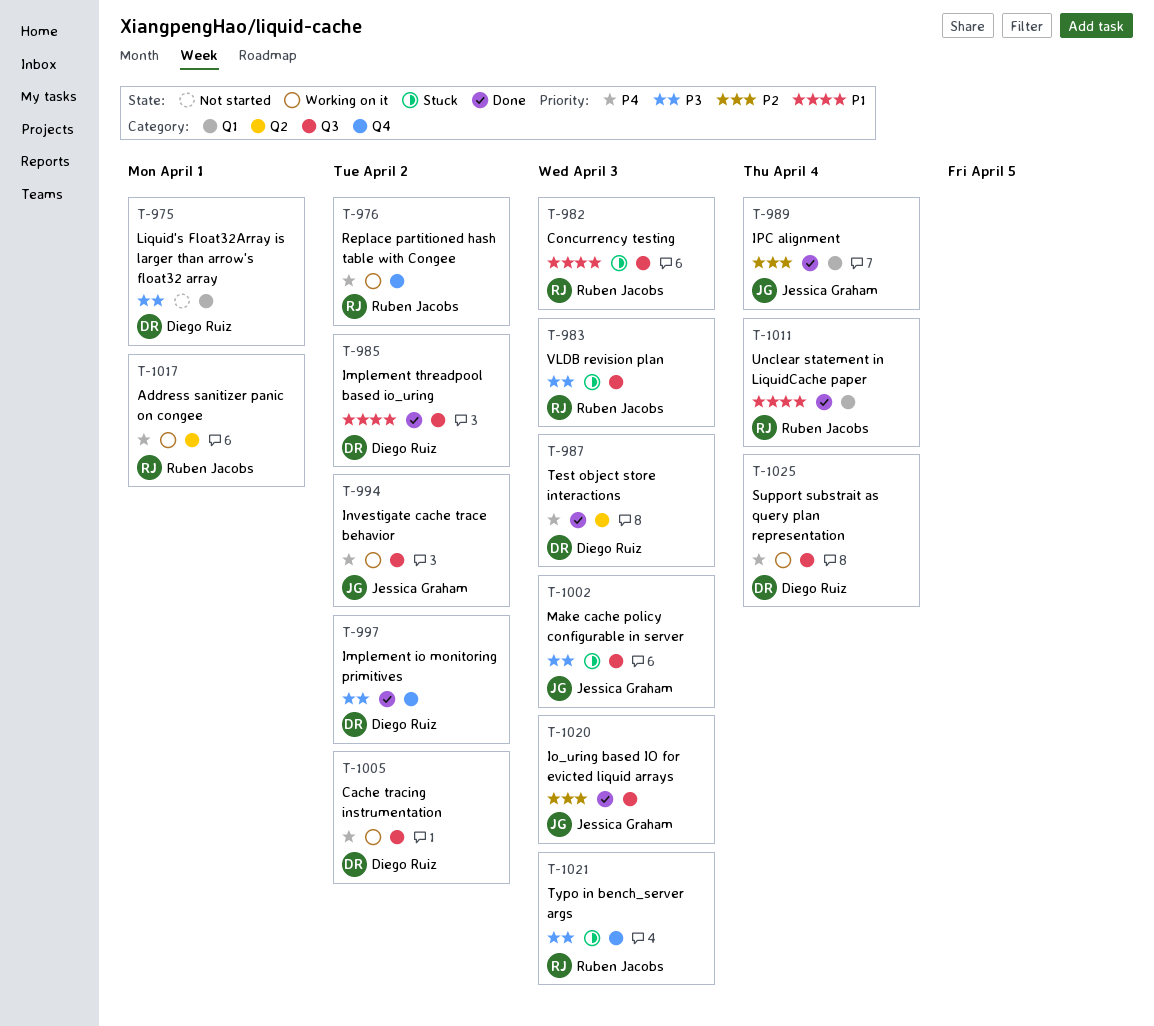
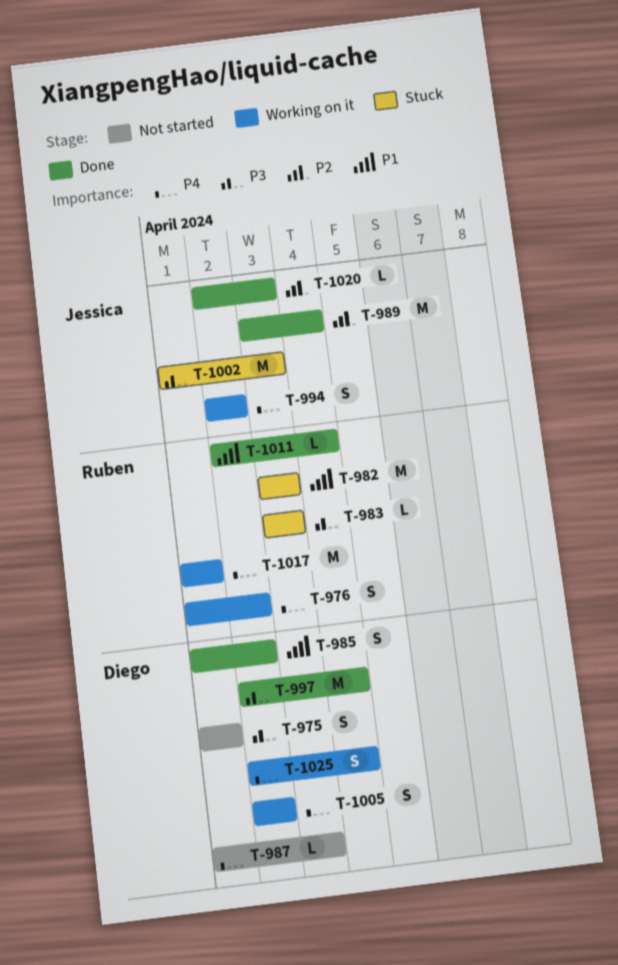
T-987, status: Done -> Not started
T-997, due: Apr 2 -> Apr 4
T-1021: present -> none

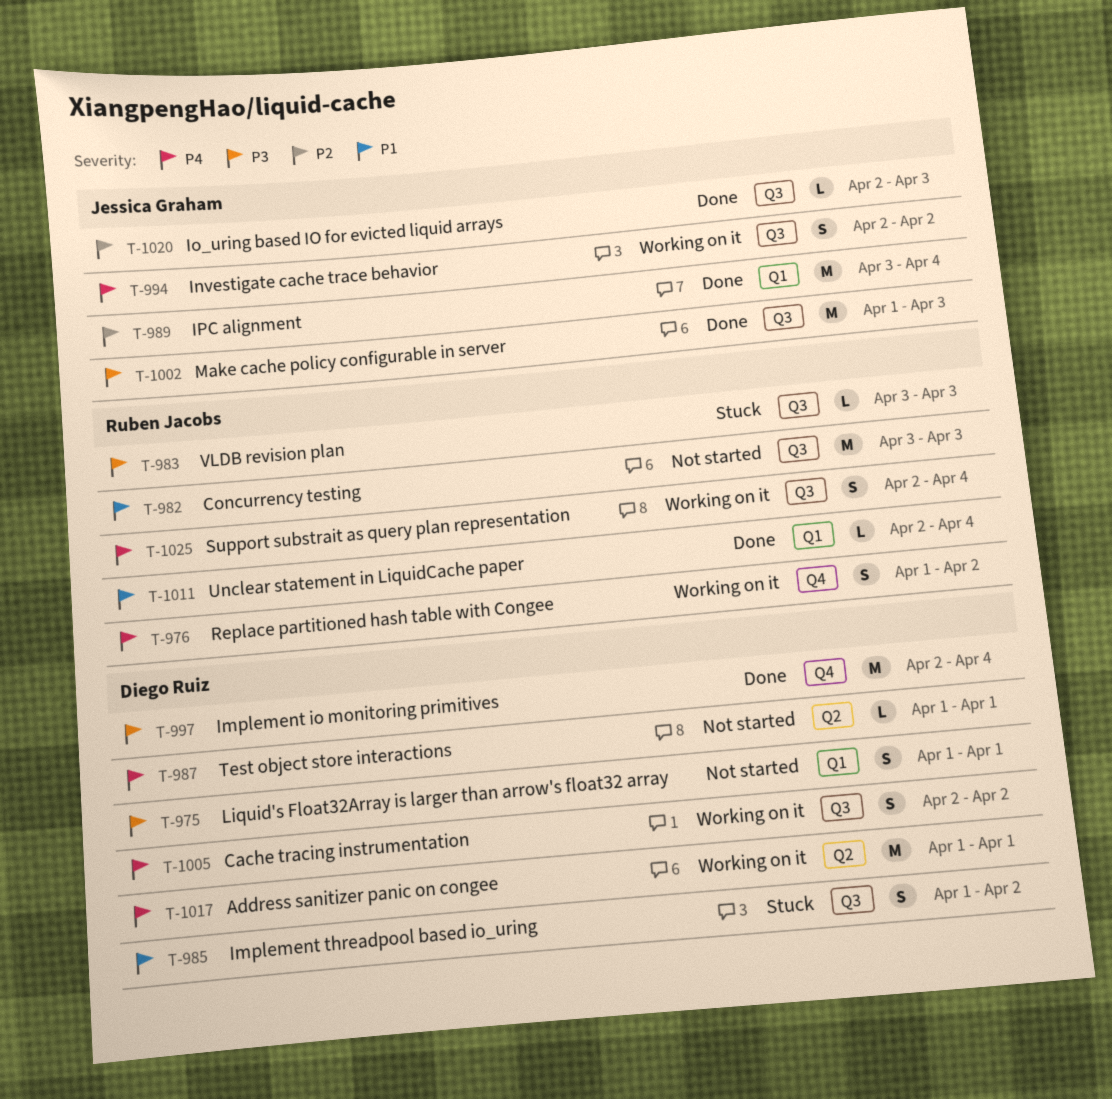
T-982, status: Stuck -> Not started
T-985, status: Done -> Stuck
T-987, due: Apr 3 -> Apr 1
T-1002, status: Stuck -> Done
T-1017, owner: Ruben Jacobs -> Diego Ruiz
T-1025, owner: Diego Ruiz -> Ruben Jacobs

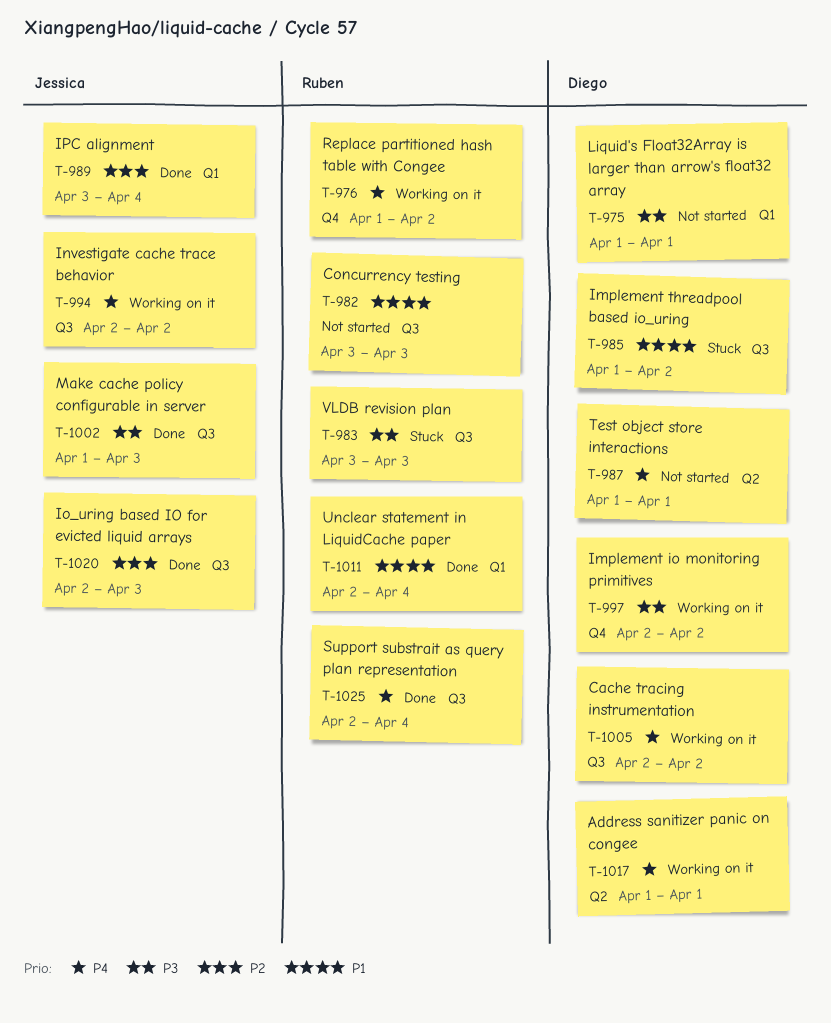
T-997, status: Done -> Working on it
T-997, due: Apr 4 -> Apr 2
T-1025, status: Working on it -> Done

